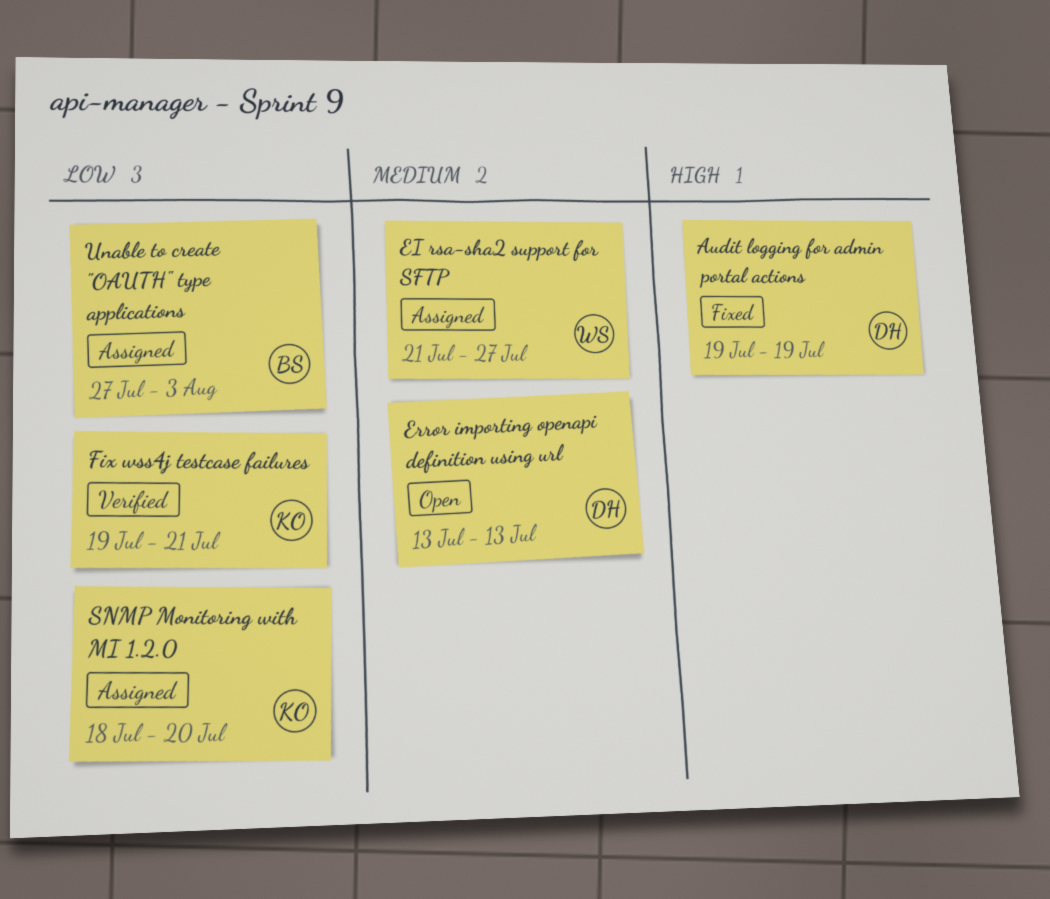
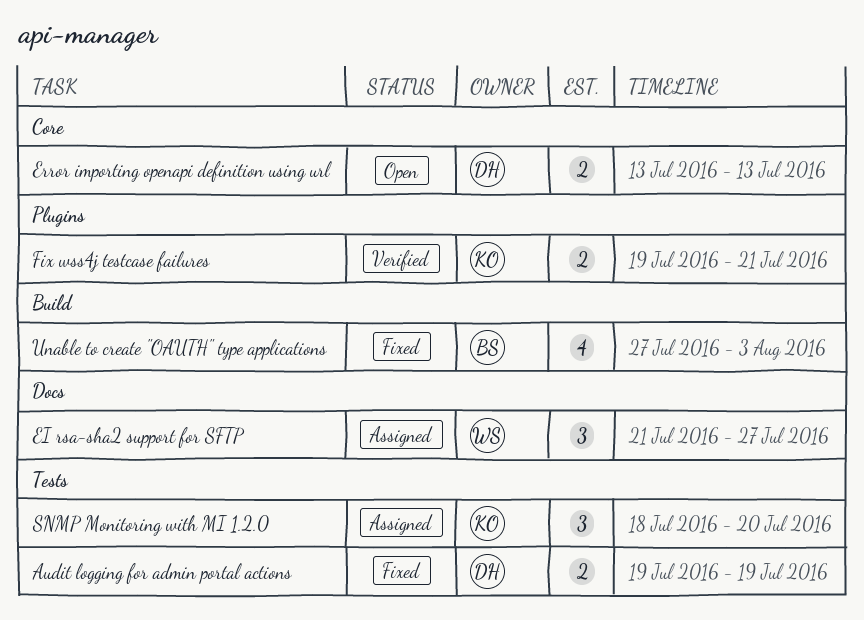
Unable to create "OAUTH" type applications, status: Assigned -> Fixed

